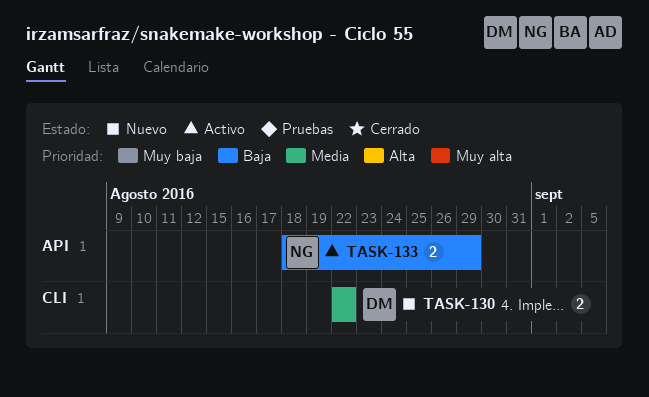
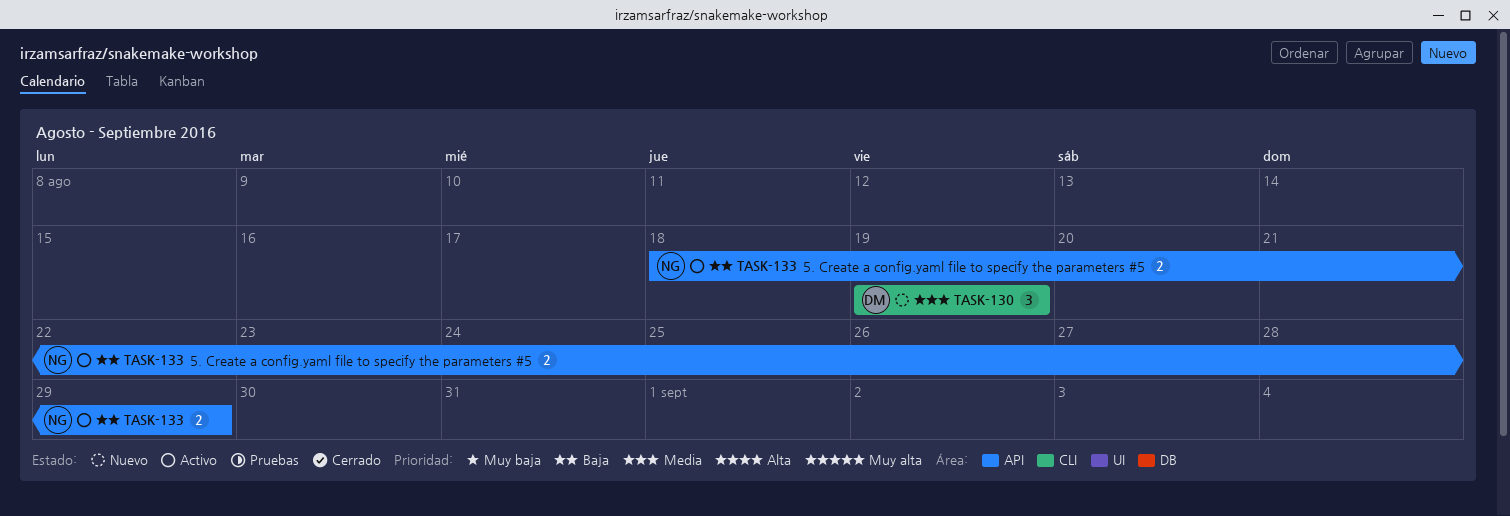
TASK-130, estimate: 2 -> 3
TASK-130, start: Aug 22 -> Aug 19
TASK-130, due: Aug 22 -> Aug 19

